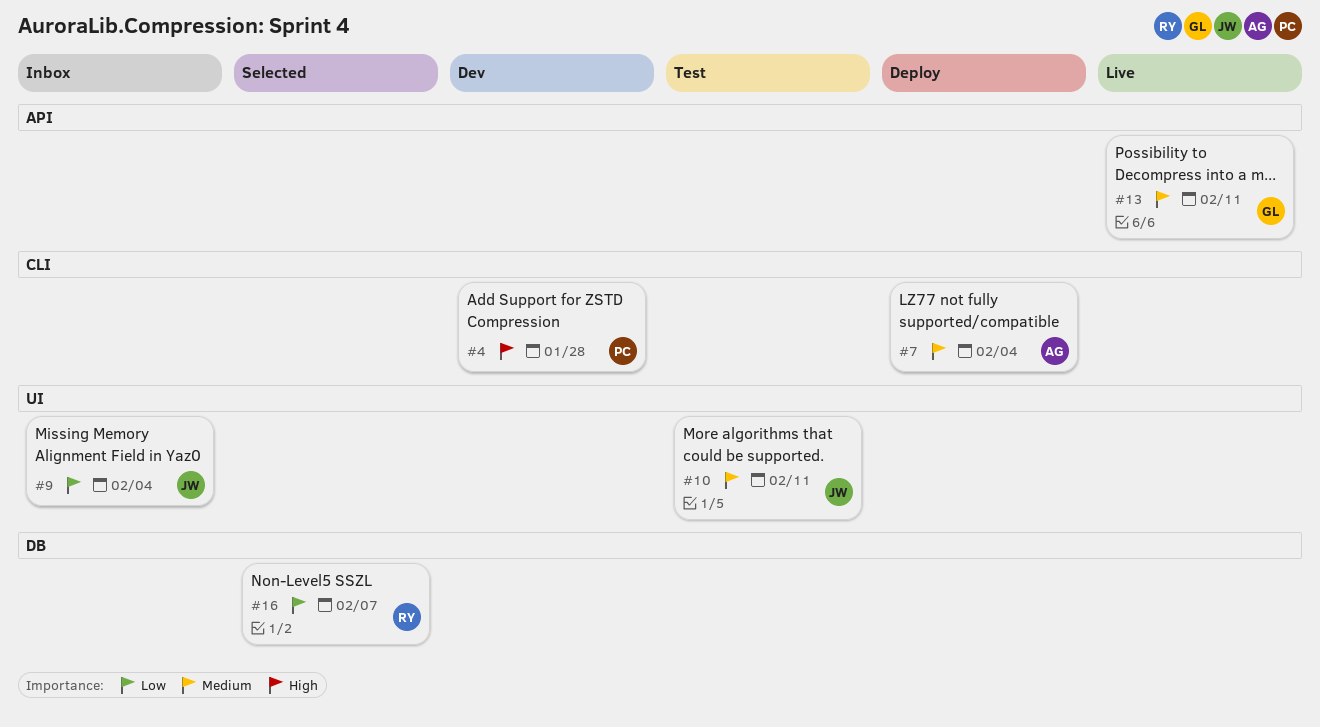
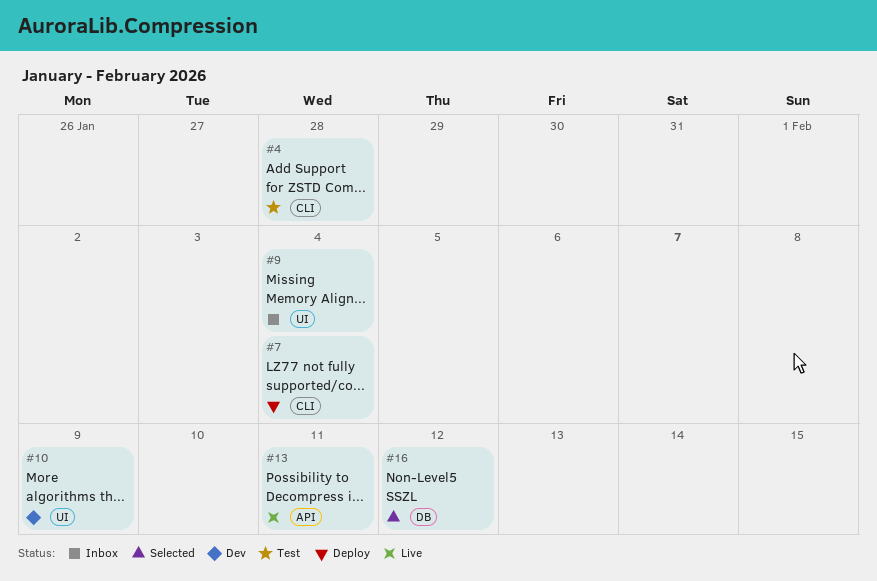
#4, status: Dev -> Test
#10, status: Test -> Dev
#10, due: Feb 11 -> Feb 9
#16, due: Feb 7 -> Feb 12

